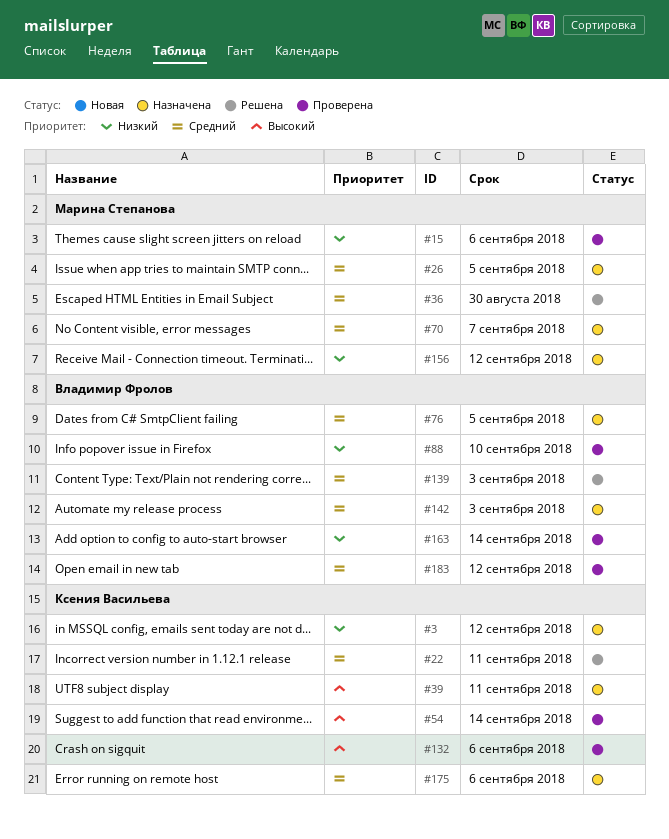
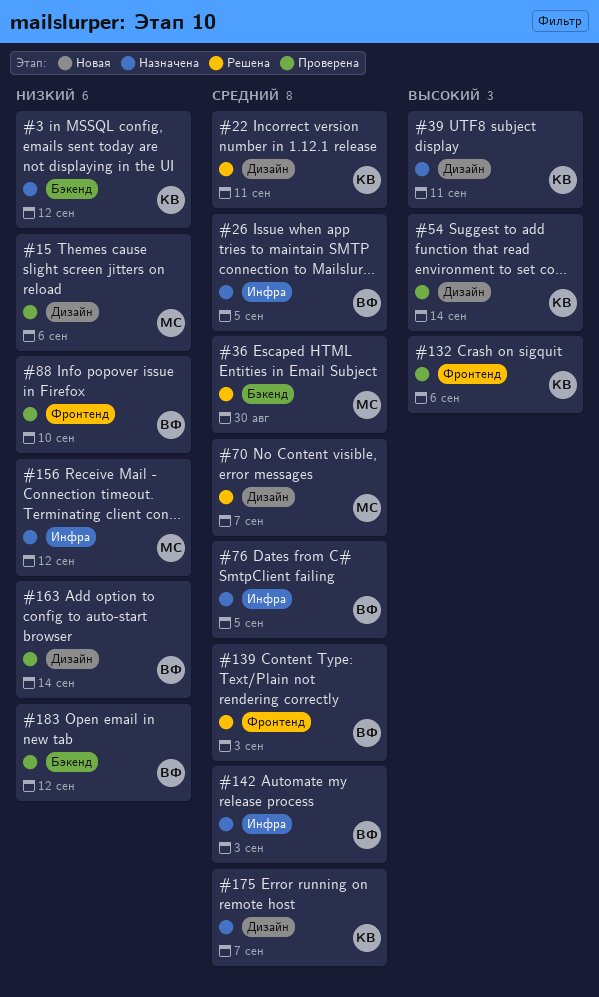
#26, owner: Марина Степанова -> Владимир Фролов
#70, status: Назначена -> Решена
#175, due: Sep 6 -> Sep 7
#183, priority: Средний -> Низкий

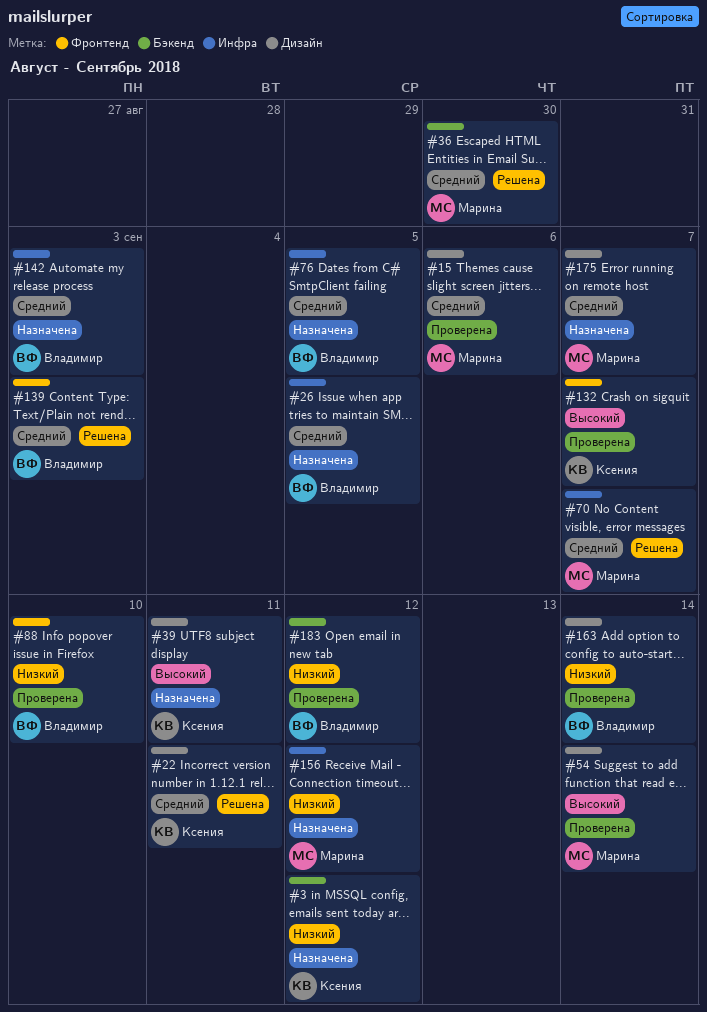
#15, priority: Низкий -> Средний
#54, owner: Ксения -> Марина
#70, label: Дизайн -> Инфра
#132, due: Sep 6 -> Sep 7
#175, owner: Ксения -> Марина

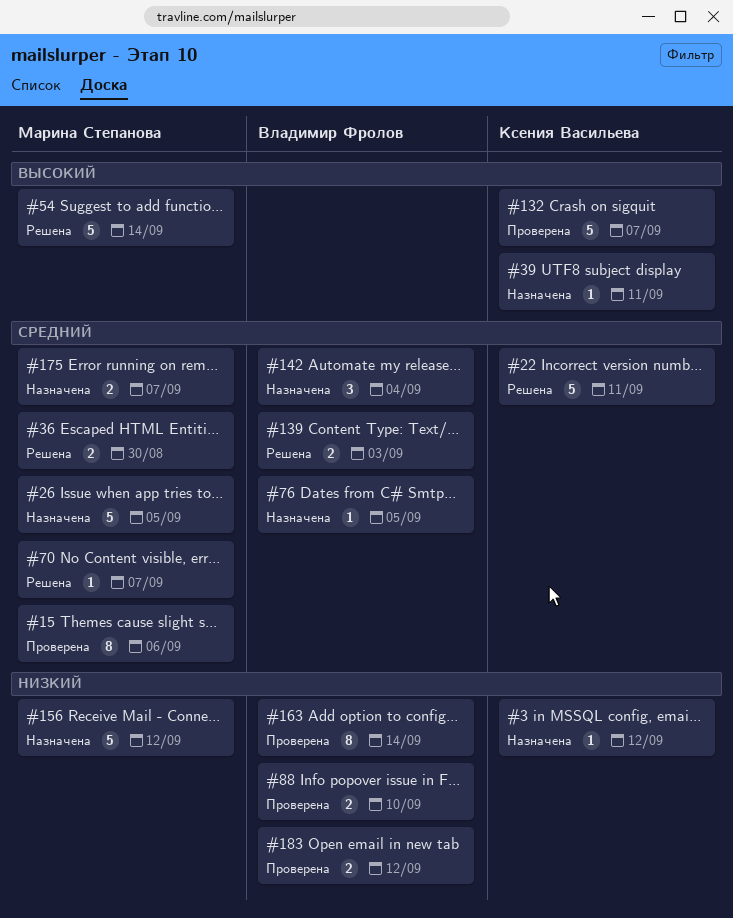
#26, owner: Владимир Фролов -> Марина Степанова
#54, status: Проверена -> Решена
#142, due: Sep 3 -> Sep 4

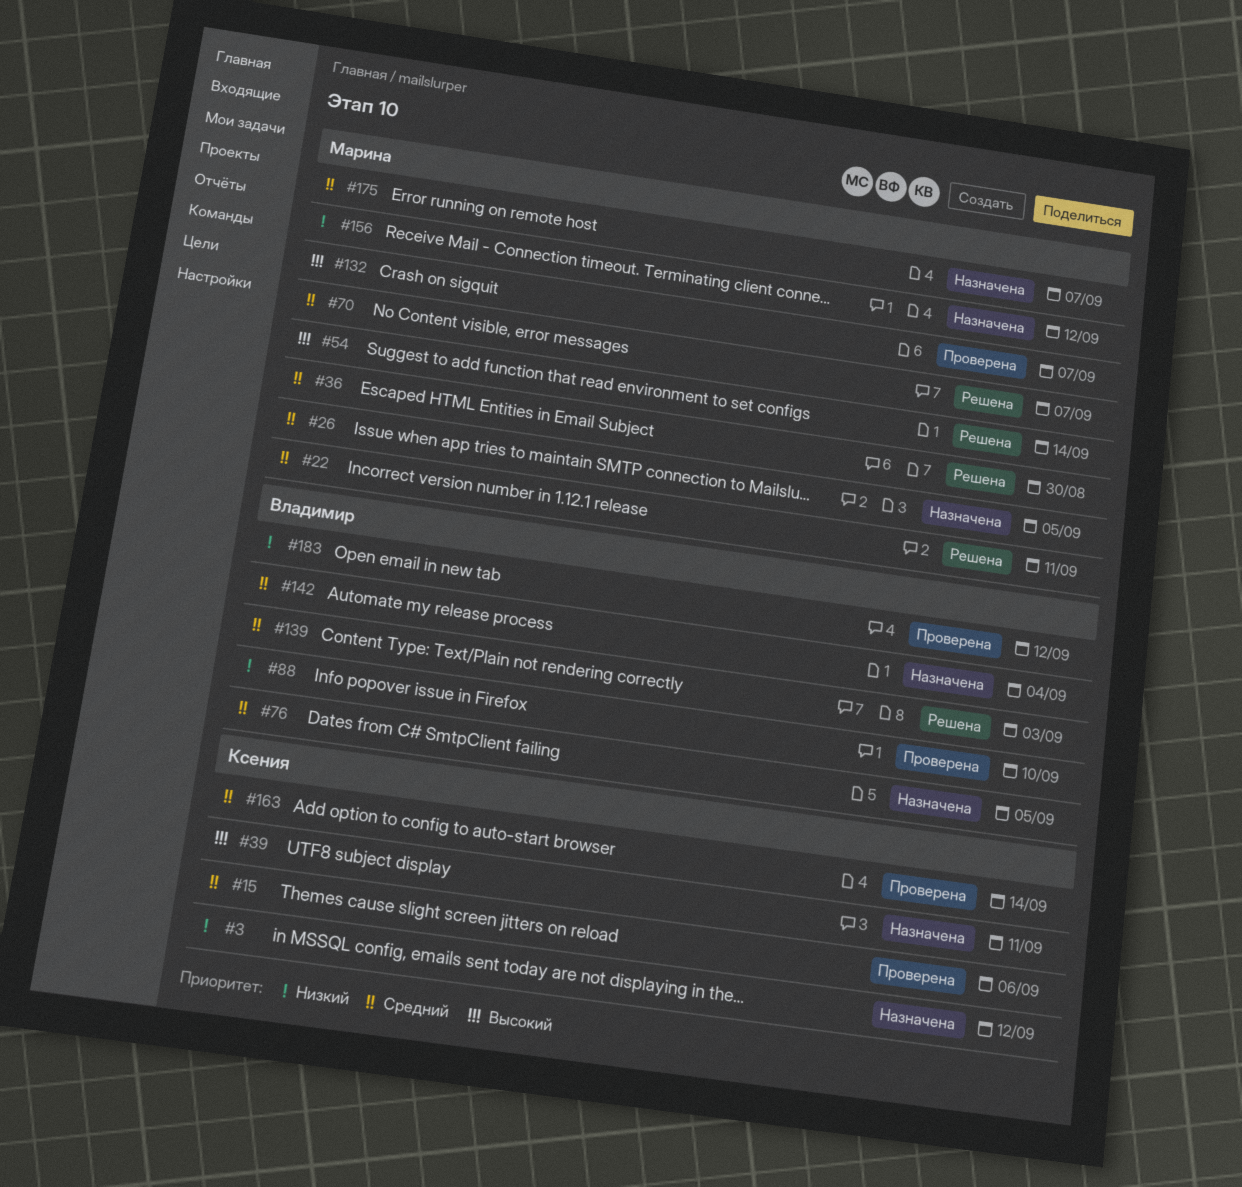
#15, owner: Марина Степанова -> Ксения Васильева
#22, owner: Ксения Васильева -> Марина Степанова
#132, owner: Ксения Васильева -> Марина Степанова
#163, owner: Владимир Фролов -> Ксения Васильева
#163, priority: Низкий -> Средний

